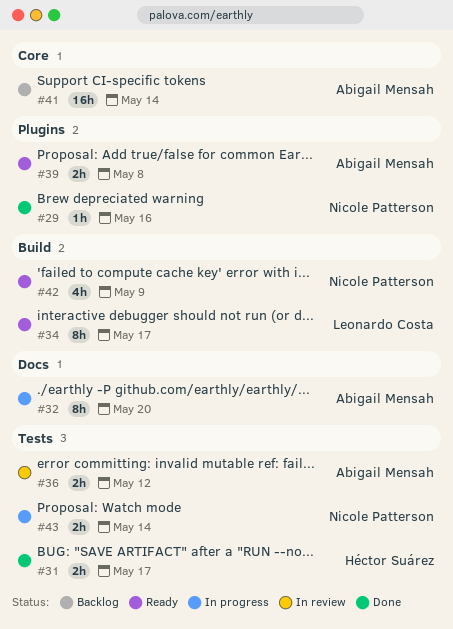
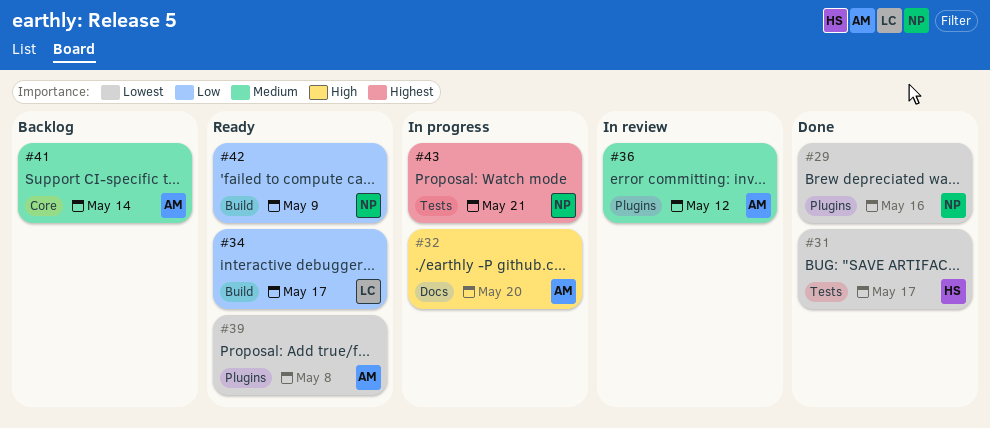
#36, label: Tests -> Plugins
#43, due: May 14 -> May 21

